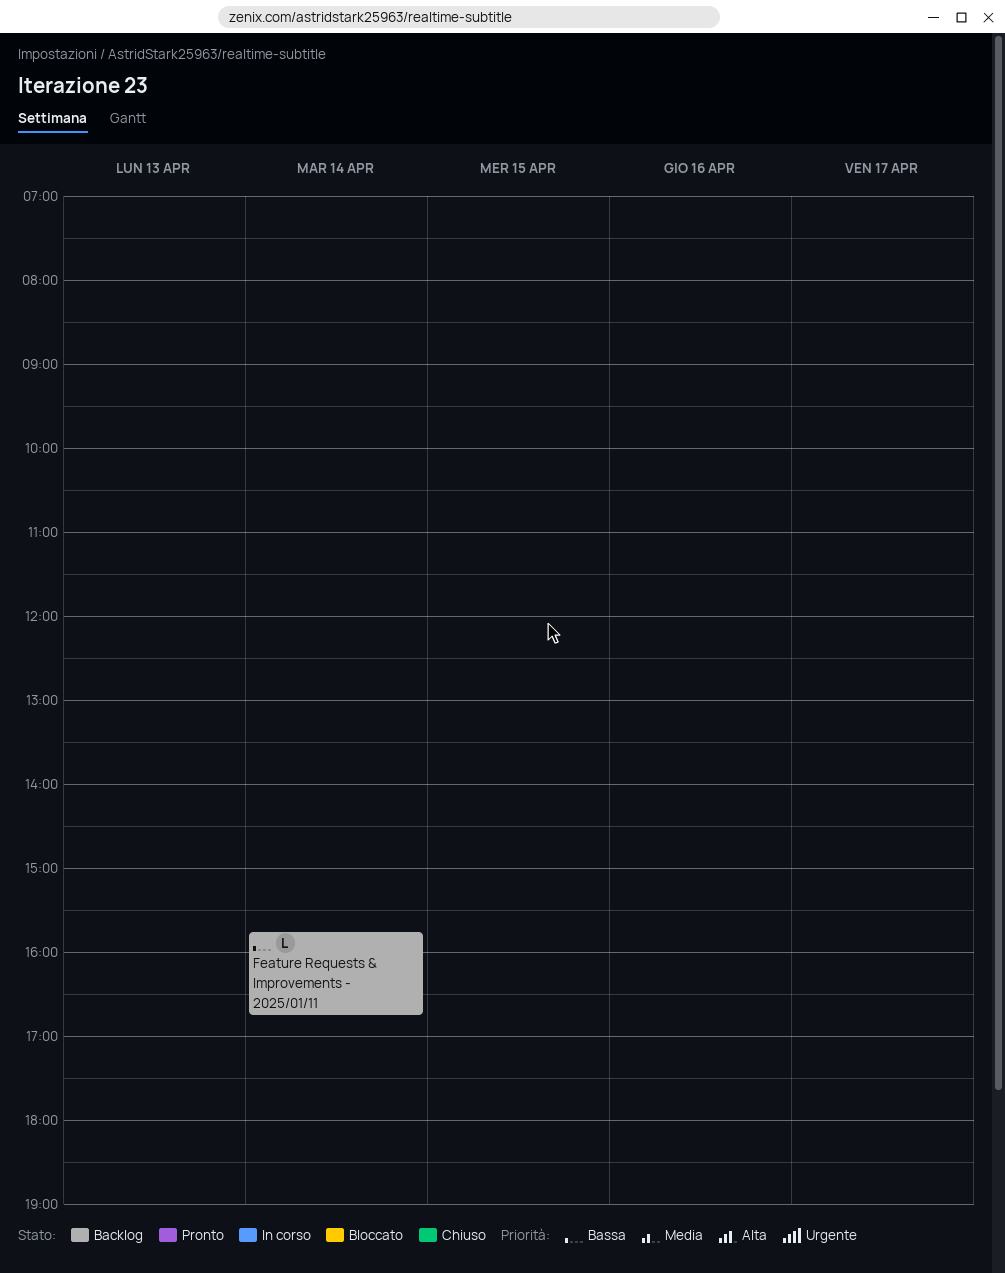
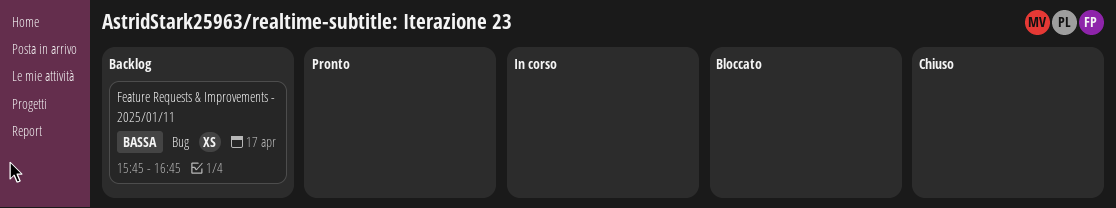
Feature Requests & Improvements - 2025/01/11, estimate: L -> XS
Feature Requests & Improvements - 2025/01/11, day: Apr 14 -> Apr 17

